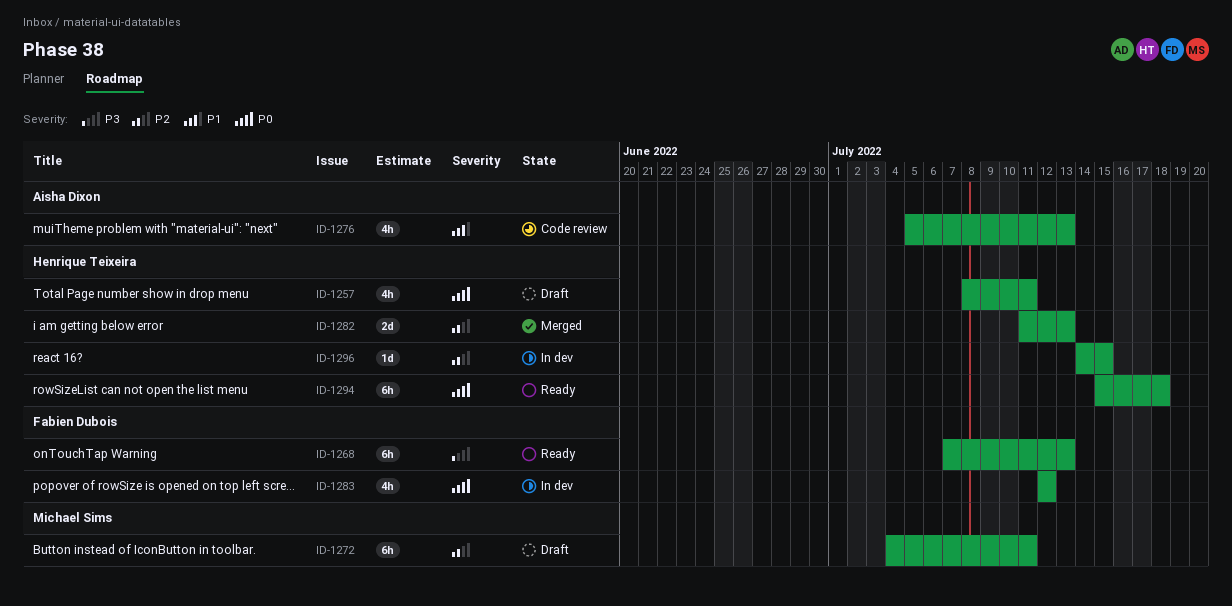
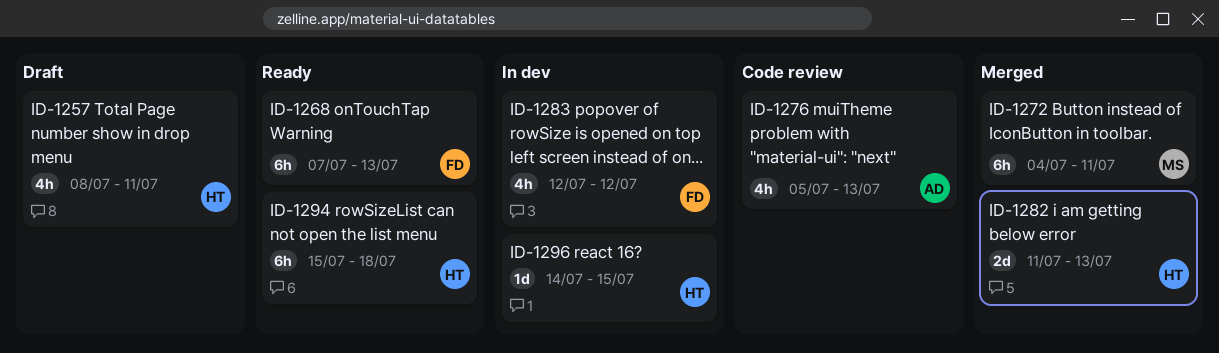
ID-1272, status: Draft -> Merged

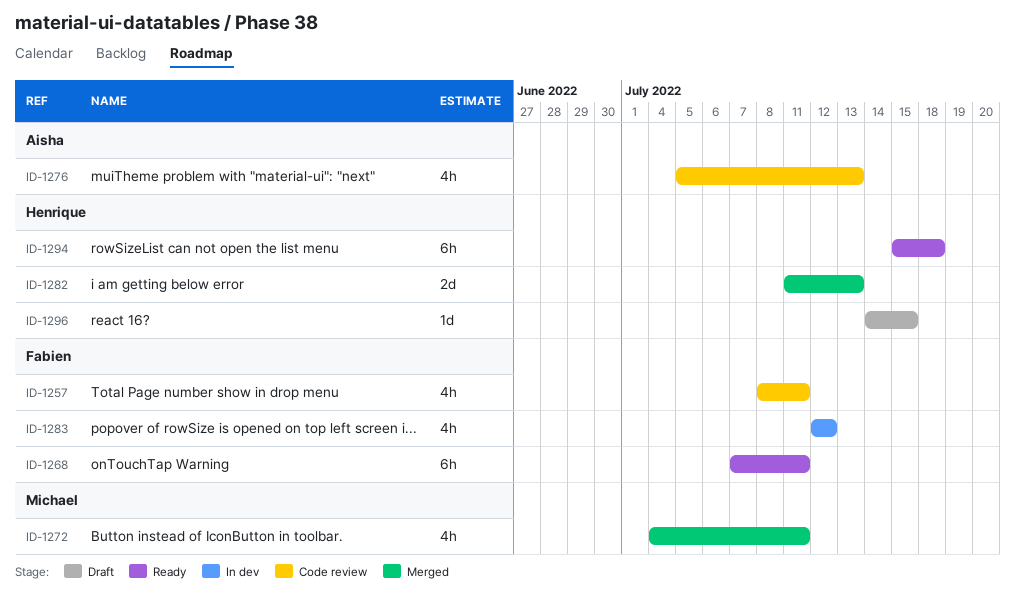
ID-1257, status: Draft -> Code review
ID-1257, owner: Henrique -> Fabien
ID-1268, due: Jul 13 -> Jul 11
ID-1272, estimate: 6h -> 4h
ID-1296, status: In dev -> Draft

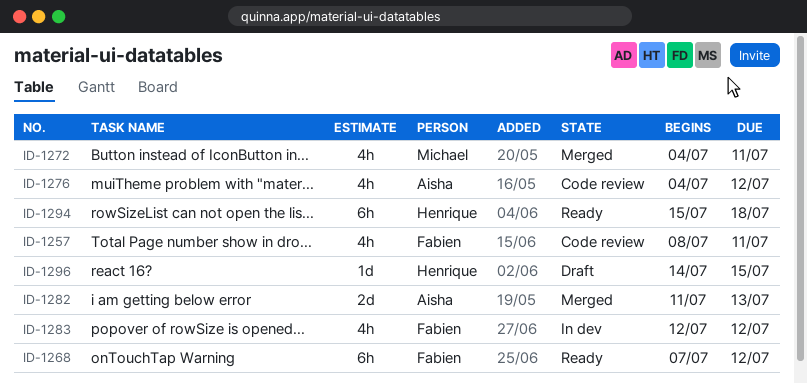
ID-1268, due: Jul 11 -> Jul 12
ID-1276, start: Jul 5 -> Jul 4
ID-1276, due: Jul 13 -> Jul 12
ID-1282, owner: Henrique -> Aisha

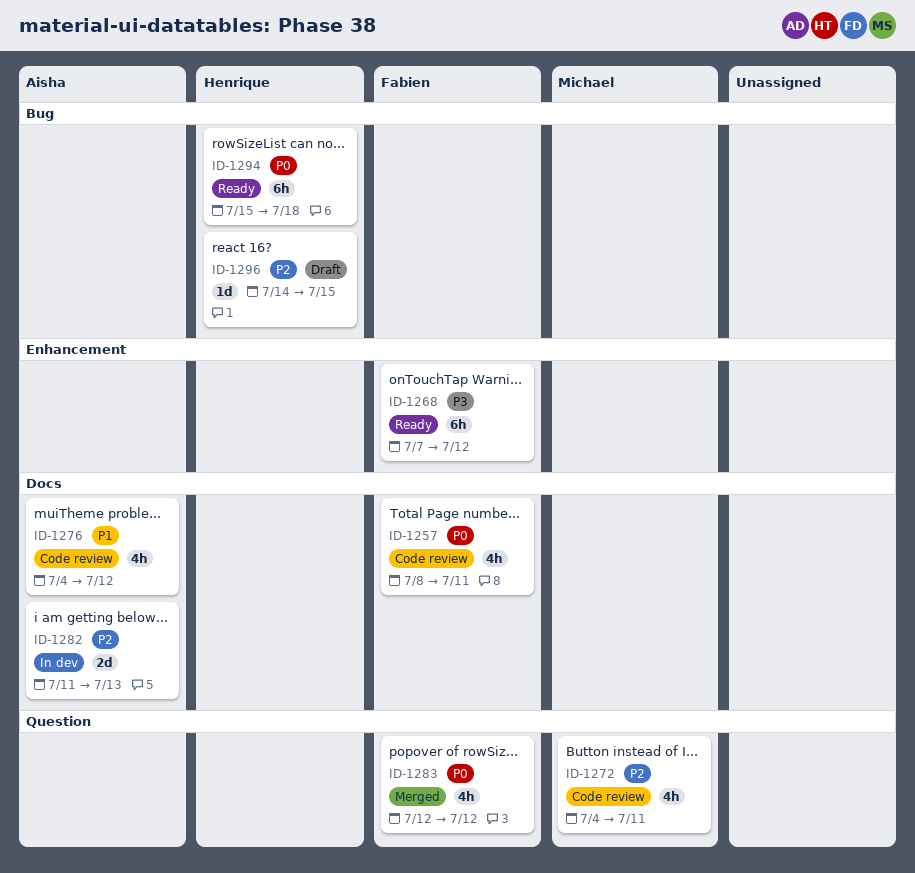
ID-1272, status: Merged -> Code review
ID-1282, status: Merged -> In dev
ID-1283, status: In dev -> Merged

